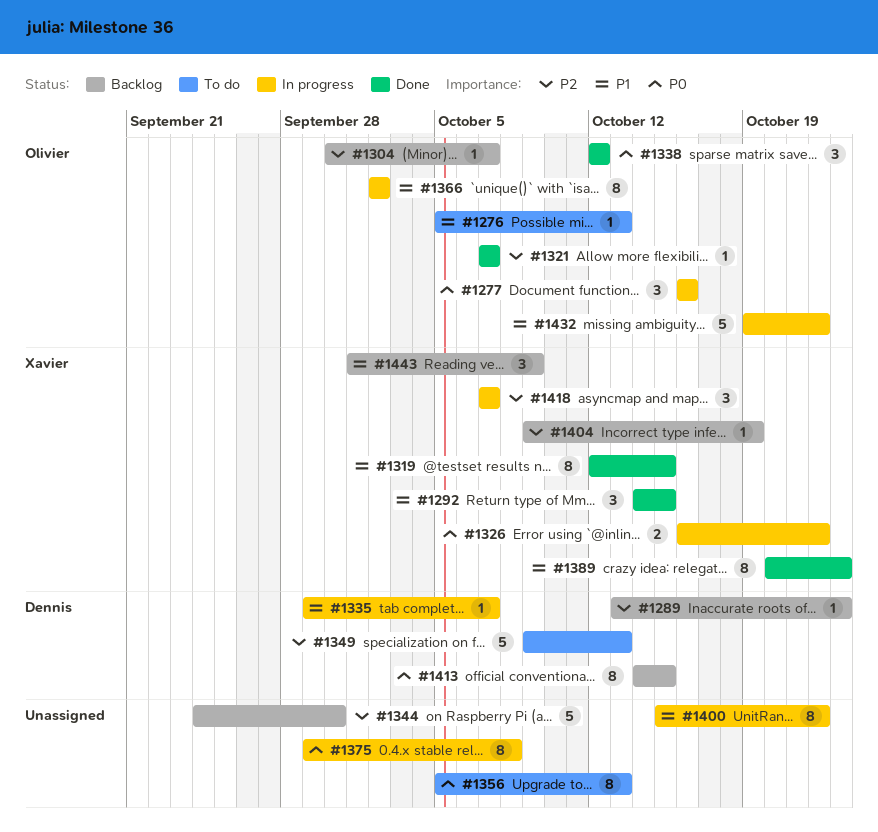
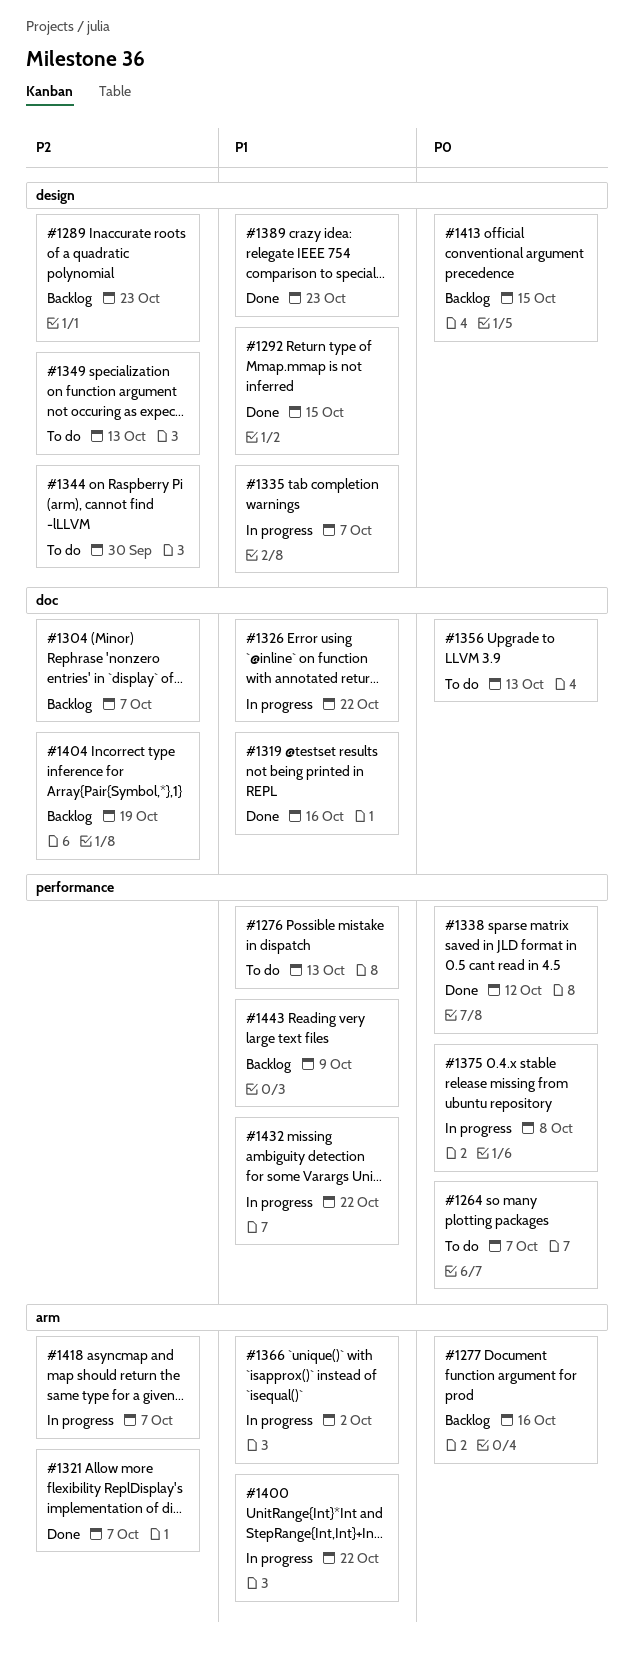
#1264: none -> present
#1277, status: In progress -> Backlog
#1319, due: Oct 15 -> Oct 16
#1326, priority: P0 -> P1
#1344, status: Backlog -> To do

